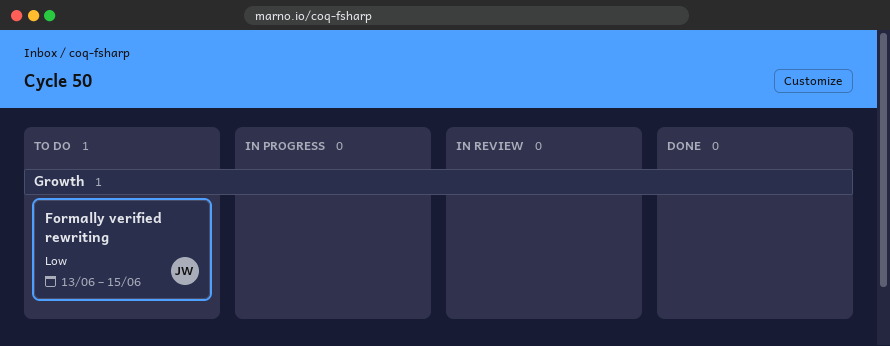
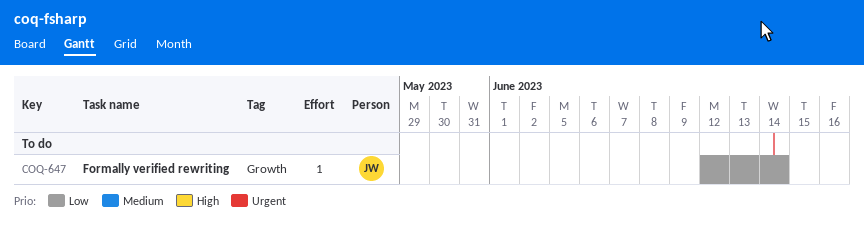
Formally verified rewriting, start: Jun 13 -> Jun 12
Formally verified rewriting, due: Jun 15 -> Jun 14

